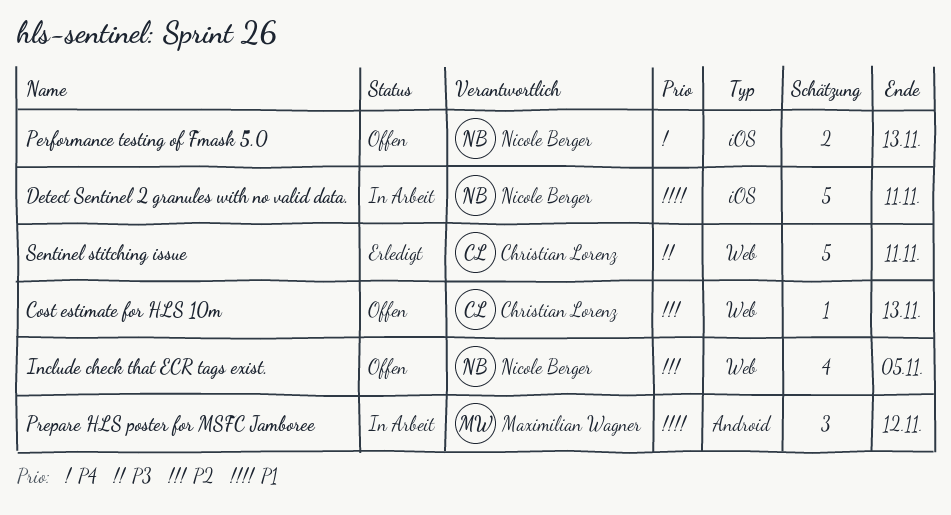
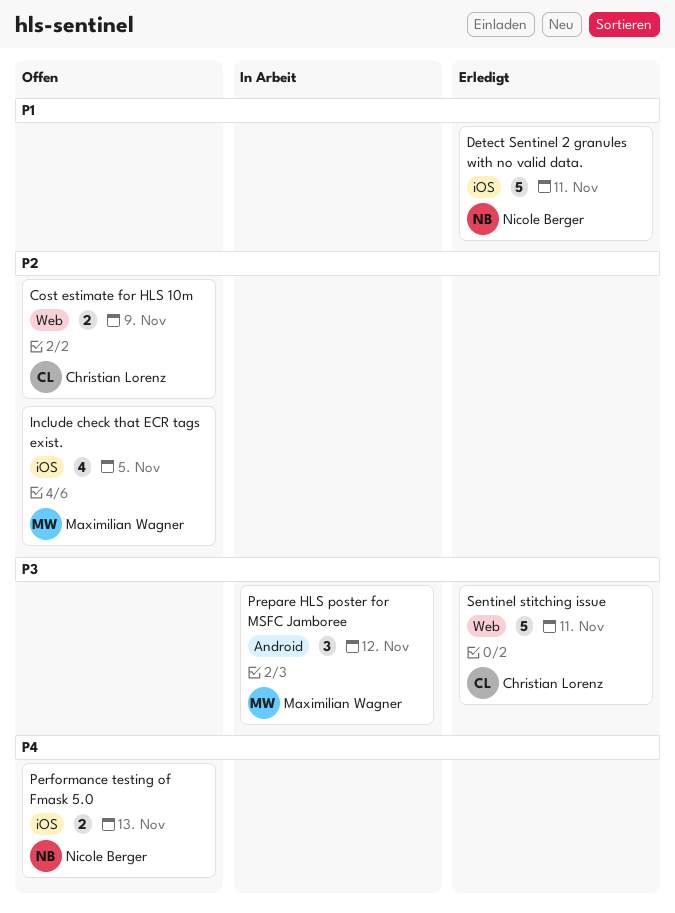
Cost estimate for HLS 10m, estimate: 1 -> 2
Cost estimate for HLS 10m, due: Nov 13 -> Nov 9
Detect Sentinel 2 granules with no valid data., status: In Arbeit -> Erledigt
Include check that ECR tags exist., owner: Nicole Berger -> Maximilian Wagner
Include check that ECR tags exist., label: Web -> iOS
Prepare HLS poster for MSFC Jamboree, priority: P1 -> P3

